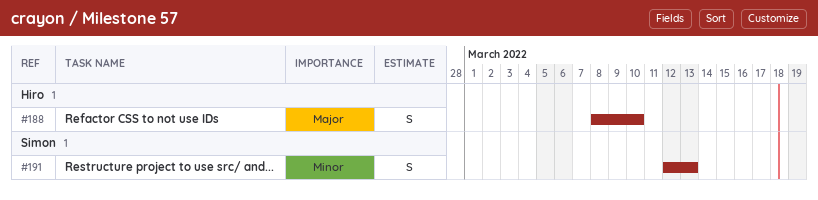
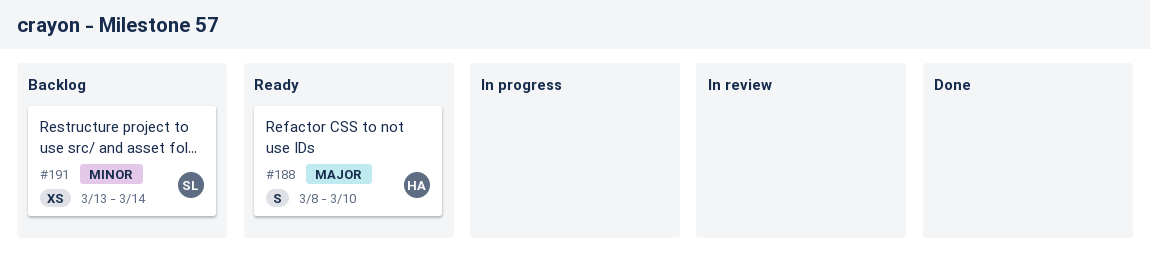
#191, estimate: S -> XS
#191, start: Mar 12 -> Mar 13
#191, due: Mar 13 -> Mar 14

